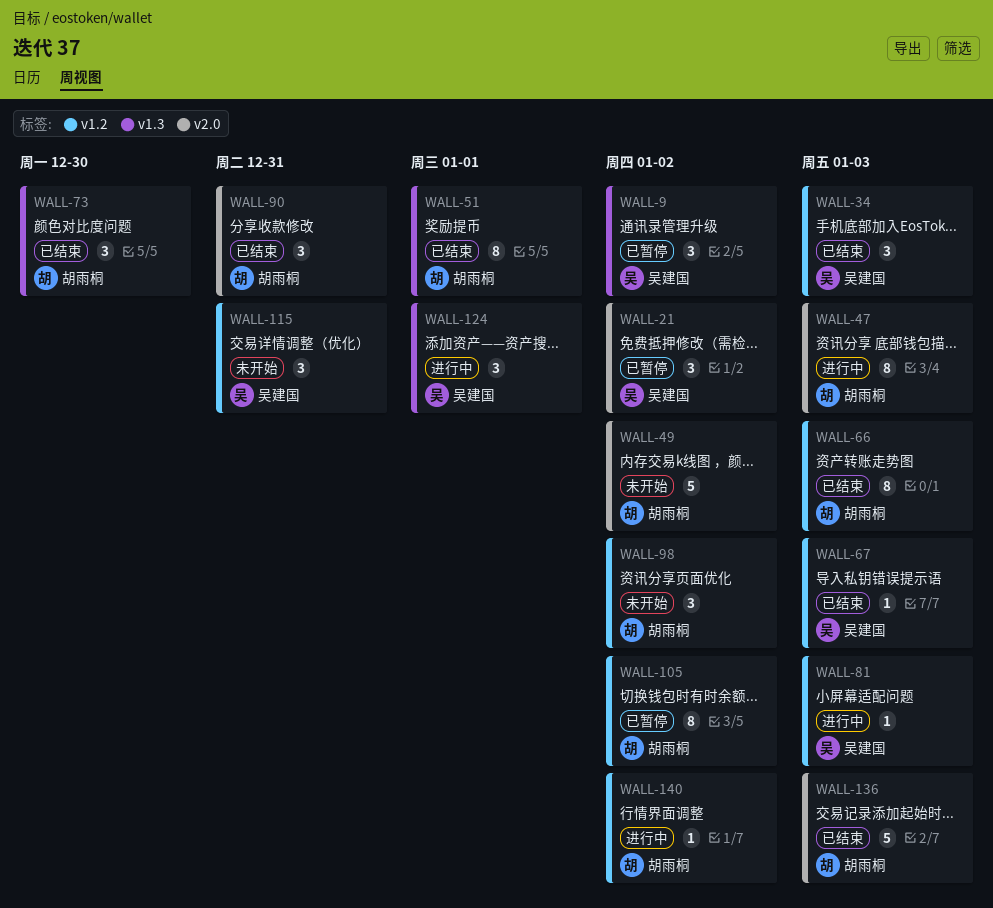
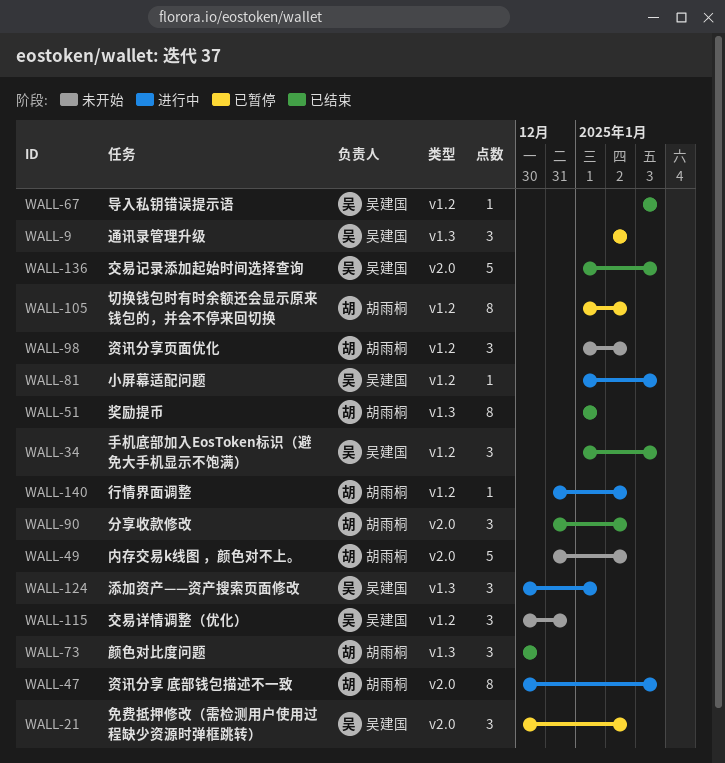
WALL-66: present -> none
WALL-90, due: Dec 31 -> Jan 2
WALL-136, owner: 胡雨桐 -> 吴建国

